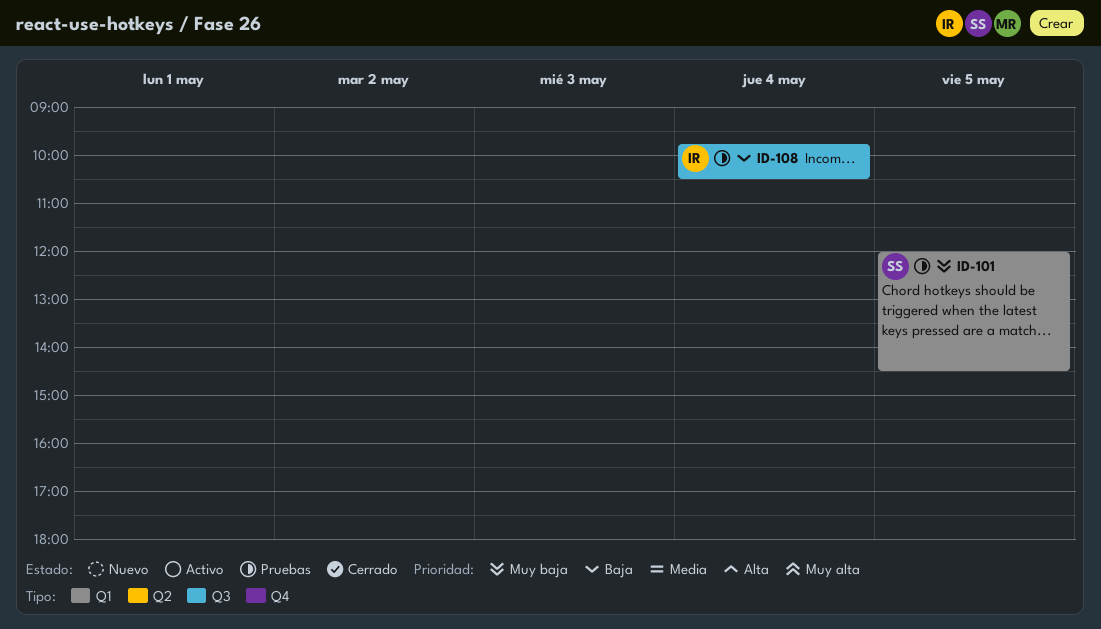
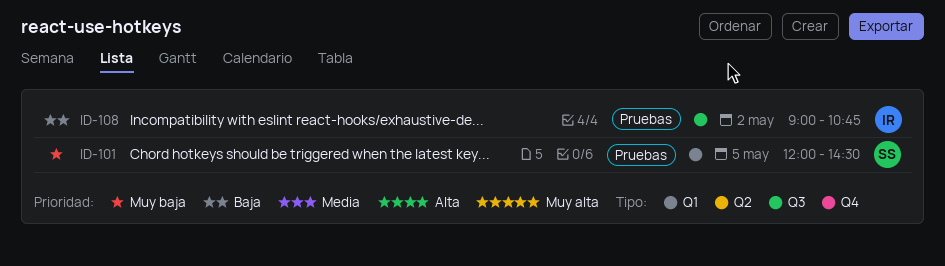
ID-108, day: May 4 -> May 2
ID-108, begins: 09:45 -> 09:00
ID-108, ends: 10:30 -> 10:45

